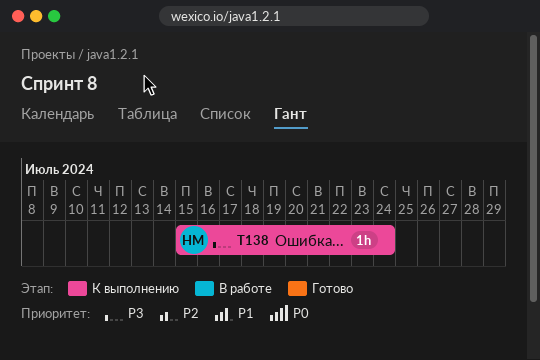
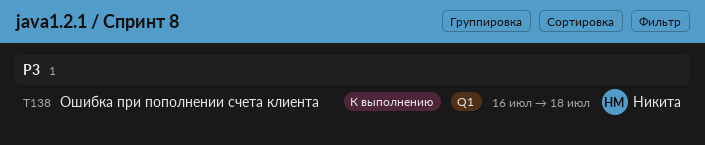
T138, start: Jul 15 -> Jul 16
T138, due: Jul 24 -> Jul 18

